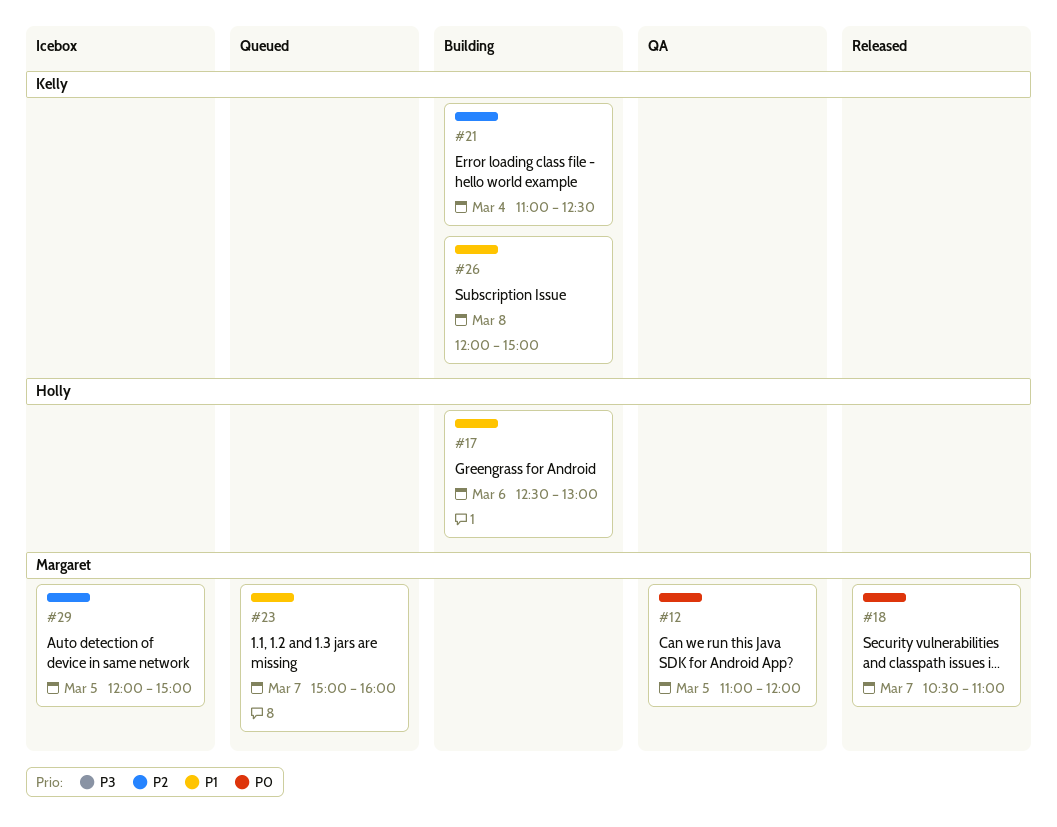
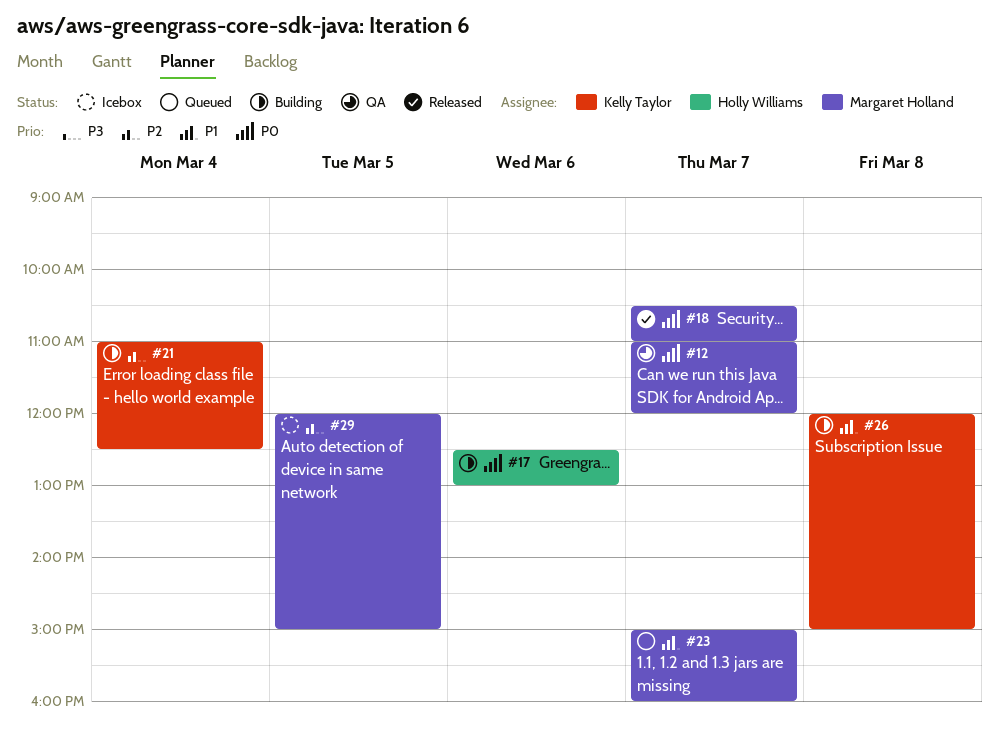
#12, day: Mar 5 -> Mar 7
#17, priority: P1 -> P0

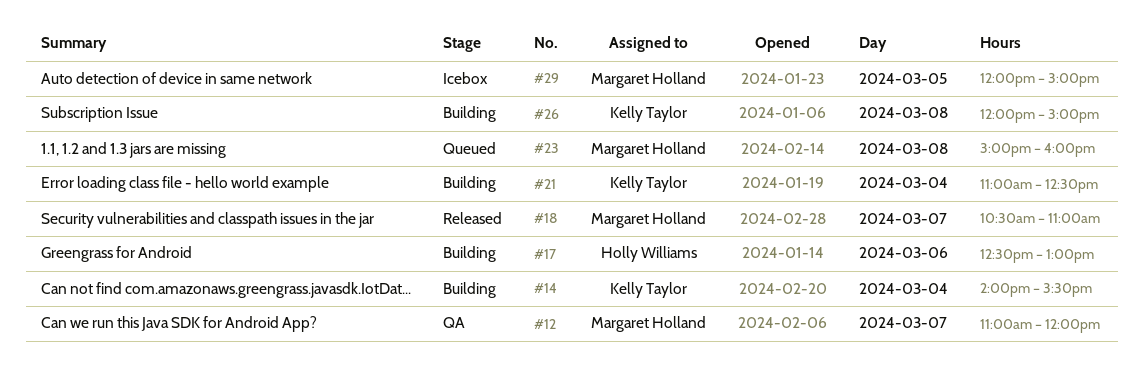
#14: none -> present
#23, day: Mar 7 -> Mar 8

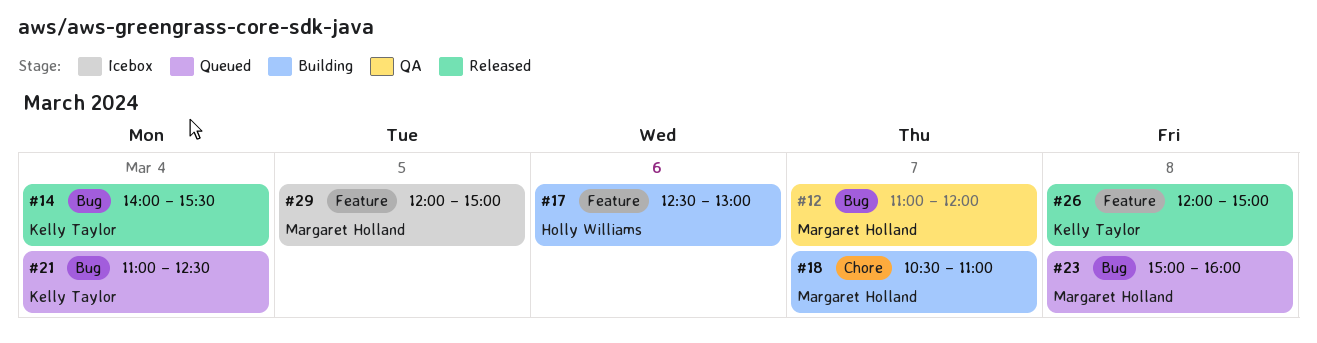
#14, status: Building -> Released
#18, status: Released -> Building
#21, status: Building -> Queued
#26, status: Building -> Released

